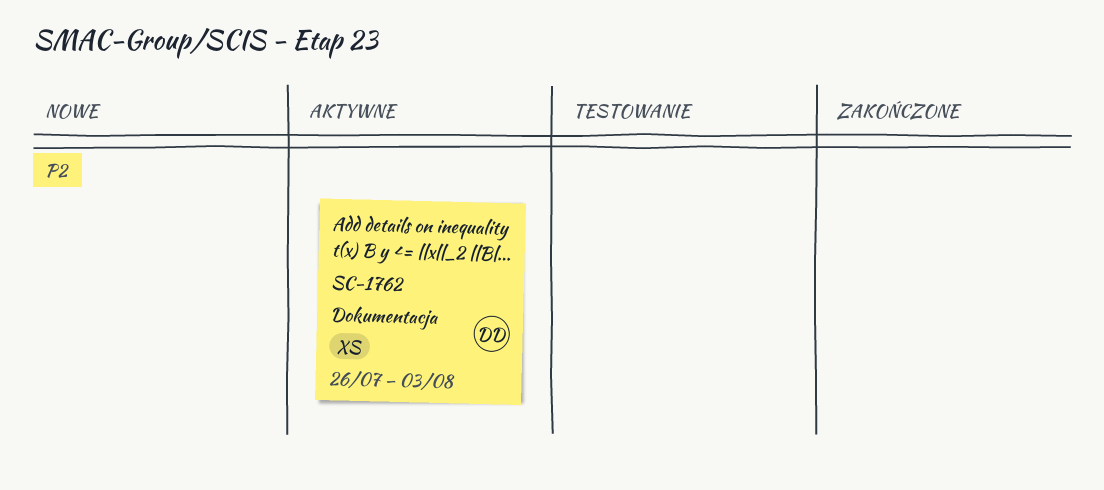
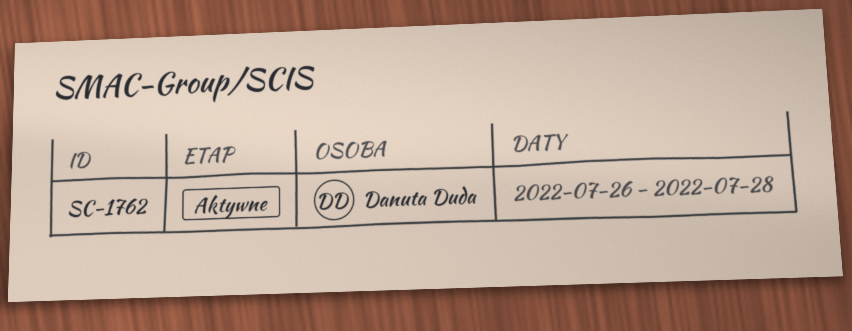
SC-1762, due: Aug 3 -> Jul 28

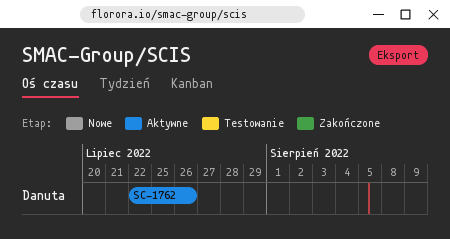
SC-1762, start: Jul 26 -> Jul 22
SC-1762, due: Jul 28 -> Jul 26

